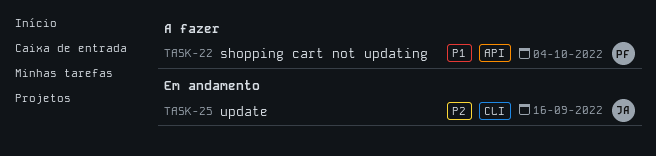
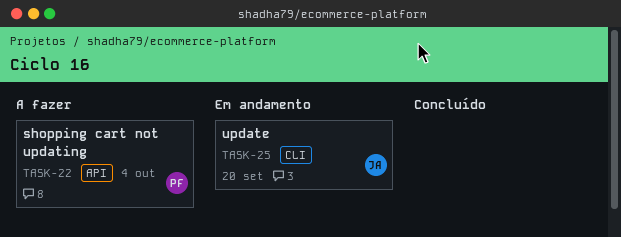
TASK-25, due: Sep 16 -> Sep 20

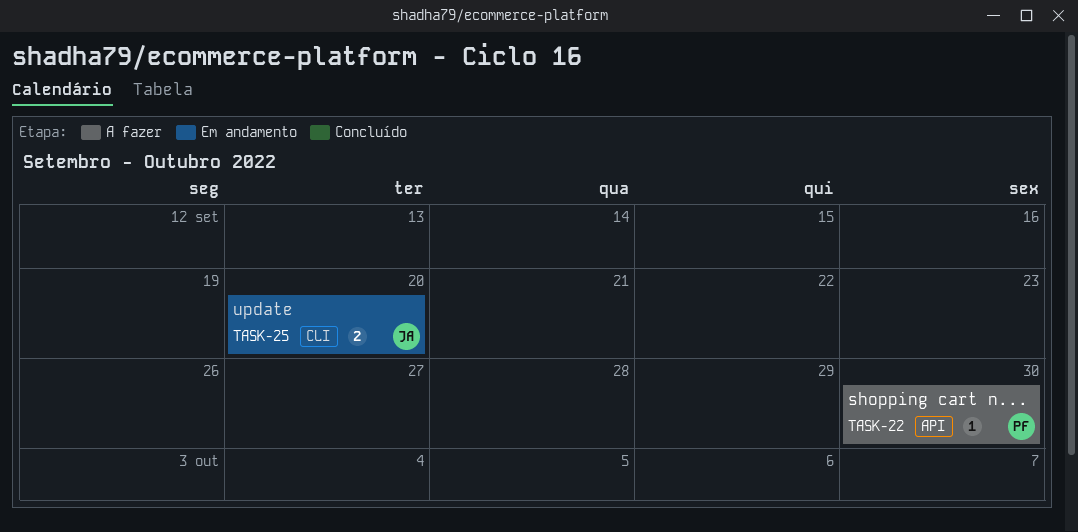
TASK-22, due: Oct 4 -> Sep 30

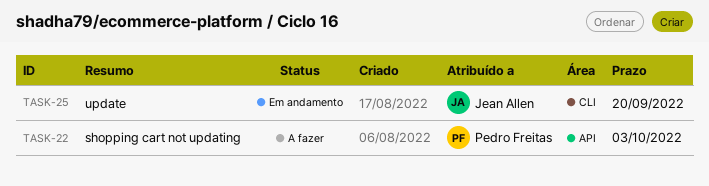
TASK-22, due: Sep 30 -> Oct 3

